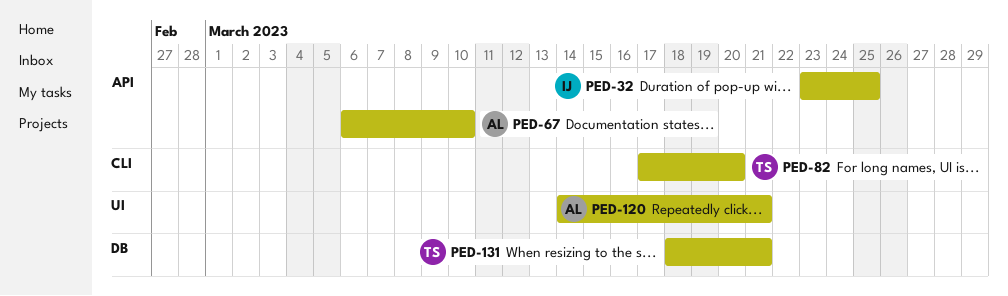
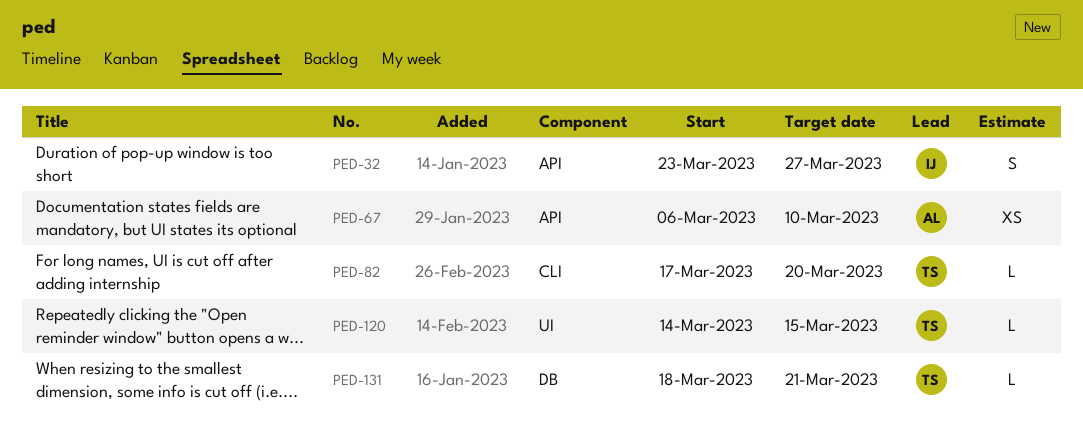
PED-32, due: Mar 25 -> Mar 27
PED-120, owner: AL -> TS
PED-120, due: Mar 21 -> Mar 15

